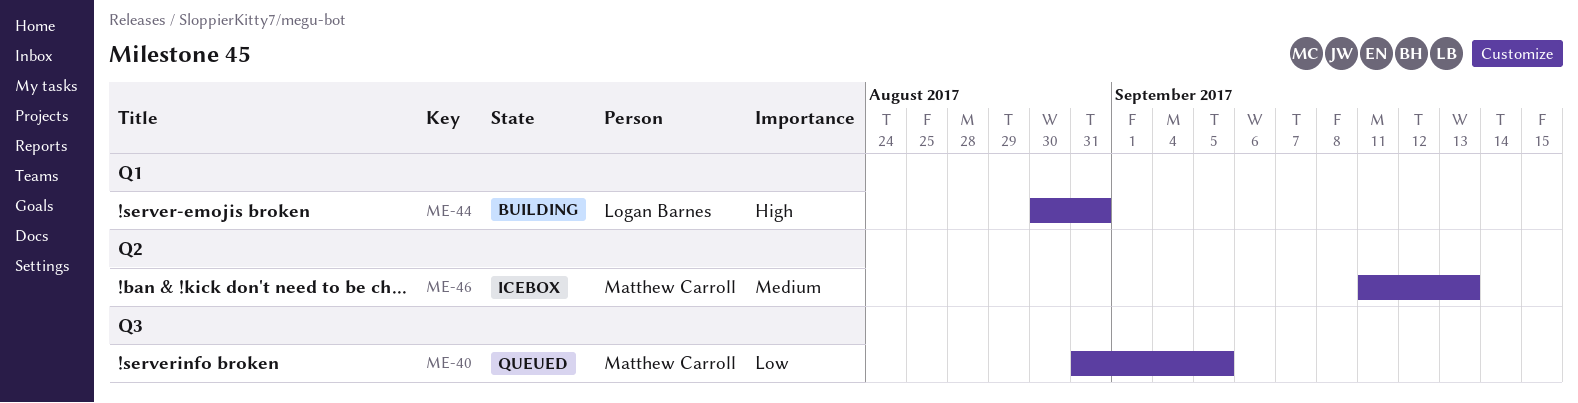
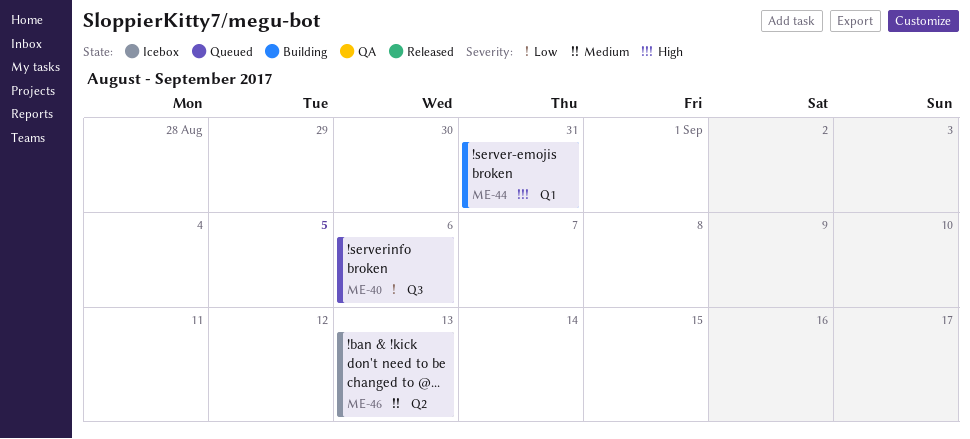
ME-40, due: Sep 5 -> Sep 6

